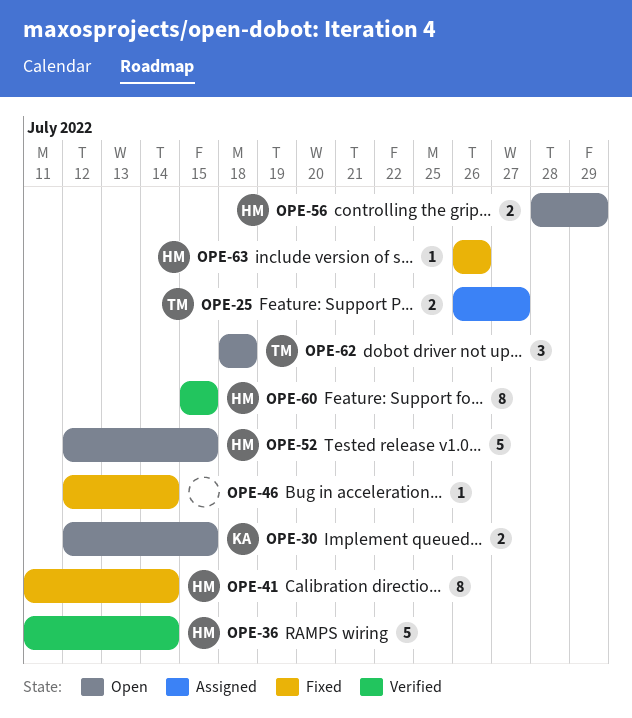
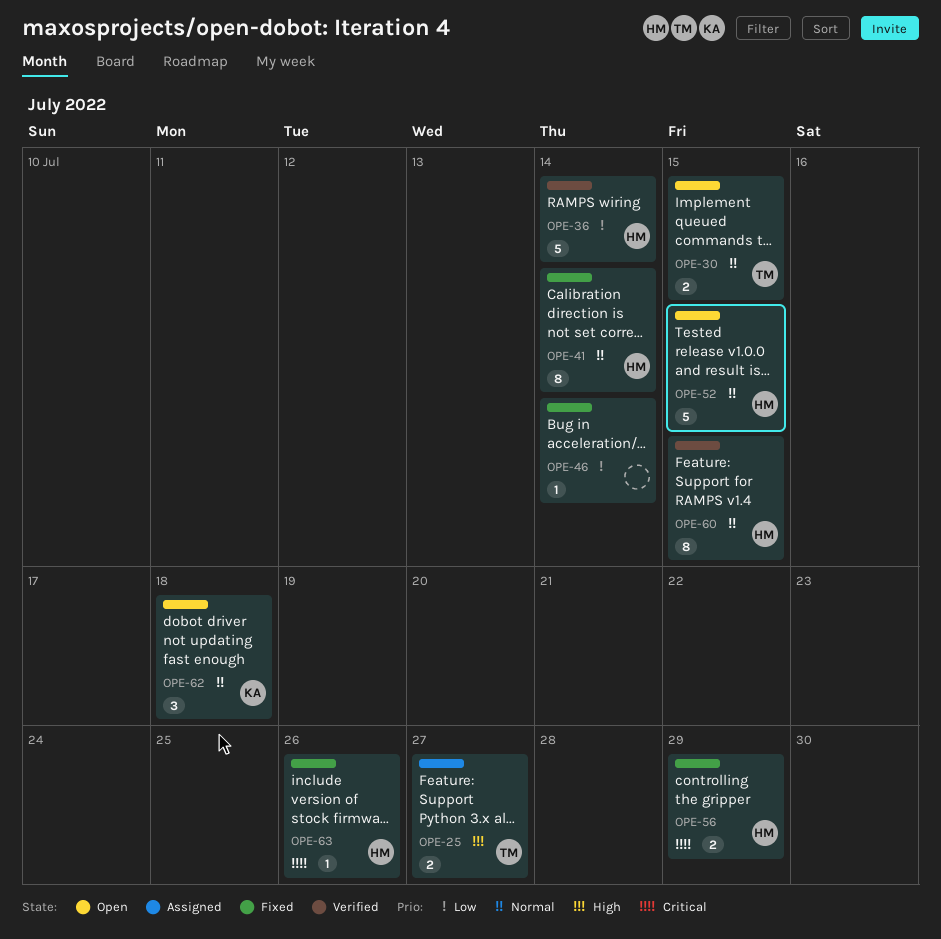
OPE-30, owner: KA -> TM
OPE-56, status: Open -> Fixed
OPE-62, owner: TM -> KA

